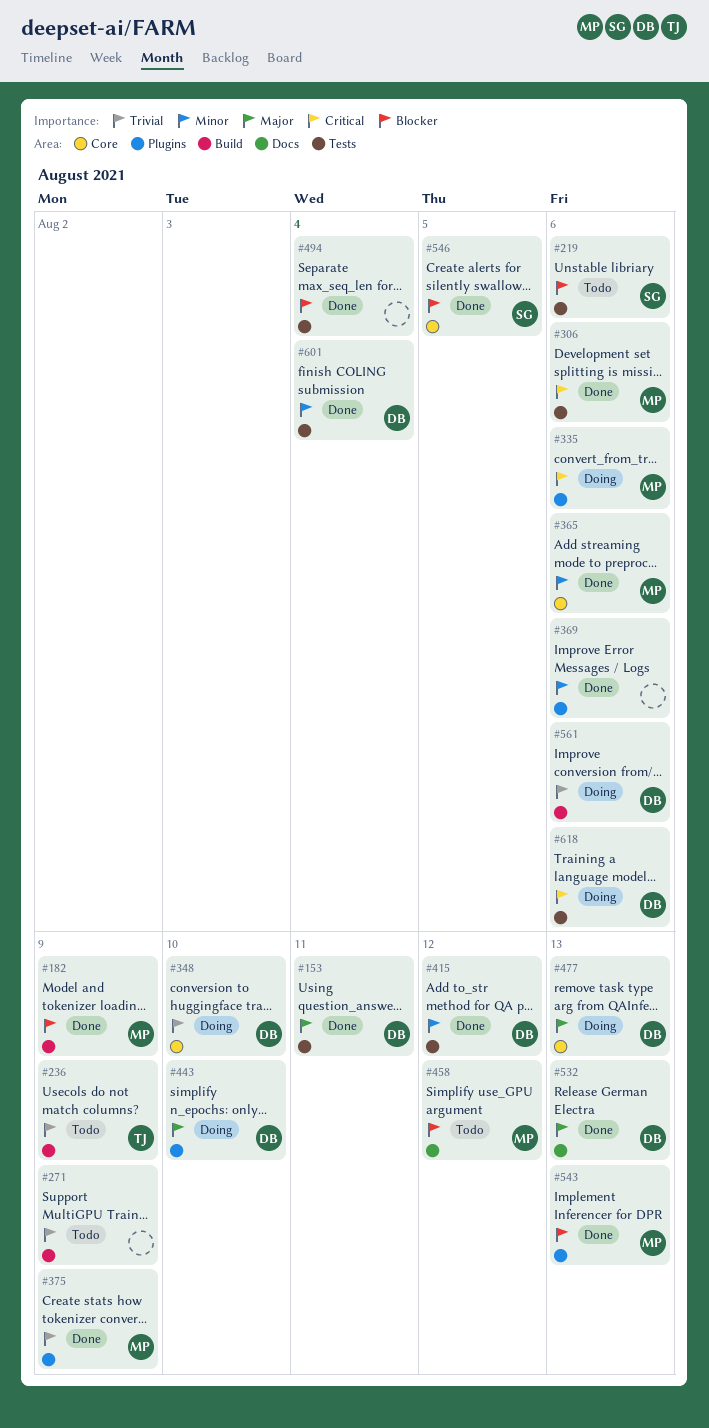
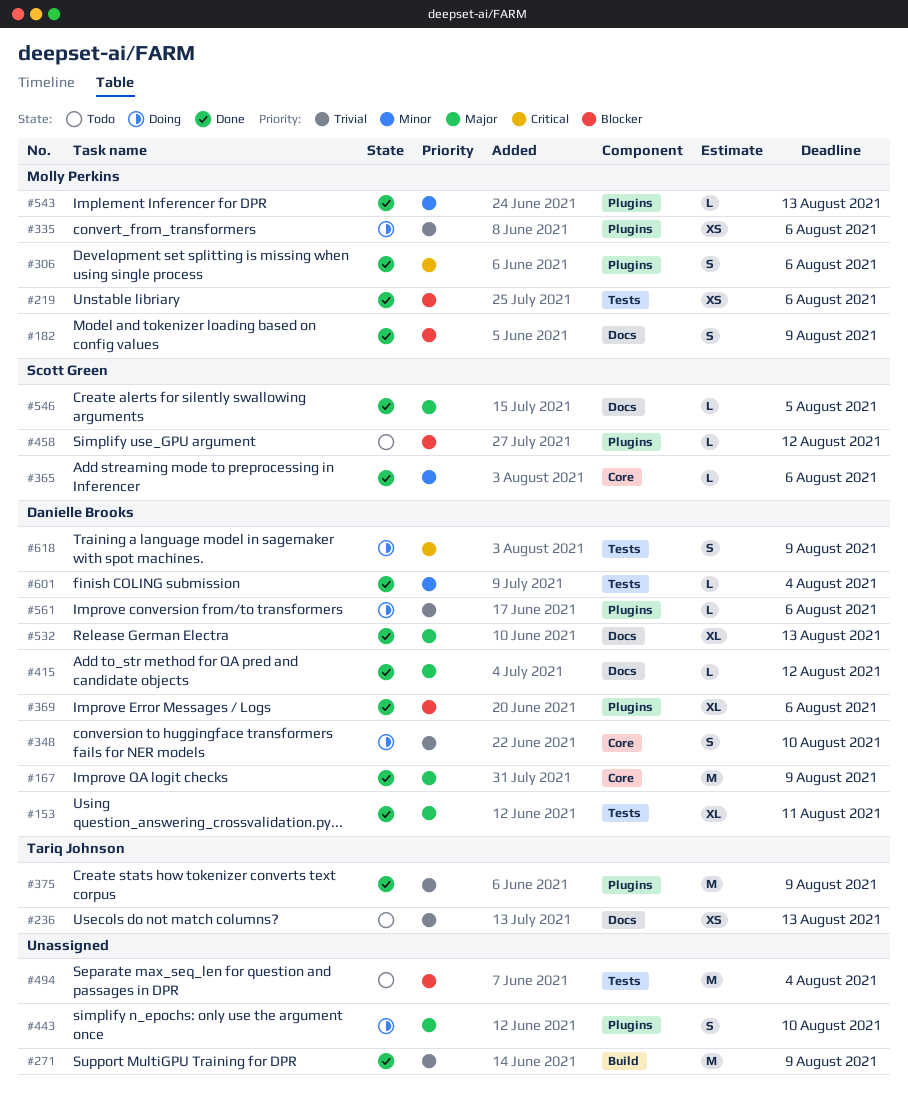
#167: none -> present
#182, label: Build -> Docs
#219, status: Todo -> Done
#219, owner: Scott Green -> Molly Perkins
#236, label: Build -> Docs
#236, due: Aug 9 -> Aug 13
#271, status: Todo -> Done
#306, label: Tests -> Plugins
#335, priority: Critical -> Trivial
#365, owner: Molly Perkins -> Scott Green
#369, owner: none -> Danielle Brooks
#369, priority: Minor -> Blocker
#375, owner: Molly Perkins -> Tariq Johnson
#415, priority: Minor -> Major
#415, label: Tests -> Docs
#443, owner: Danielle Brooks -> none
#458, owner: Molly Perkins -> Scott Green
#458, label: Docs -> Plugins
#477: present -> none
#494, status: Done -> Todo
#543, priority: Blocker -> Minor
#546, priority: Blocker -> Major
#546, label: Core -> Docs
#561, label: Build -> Plugins
#618, due: Aug 6 -> Aug 9

